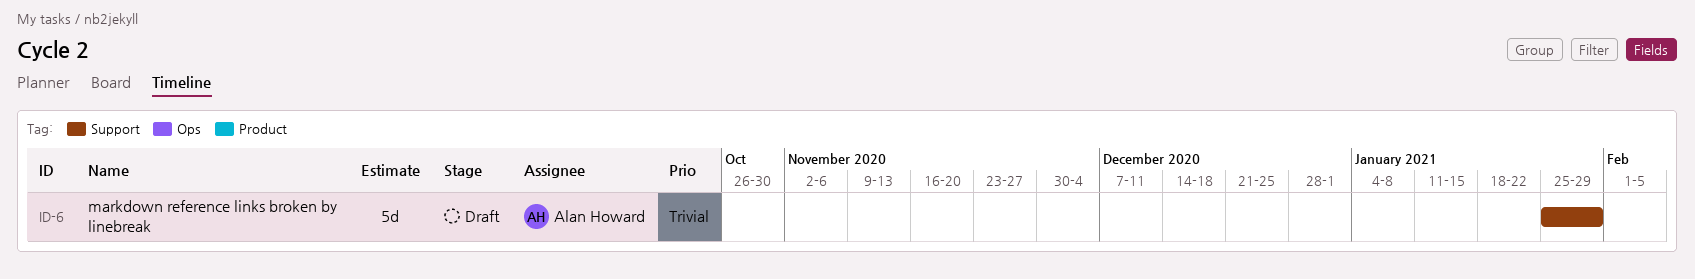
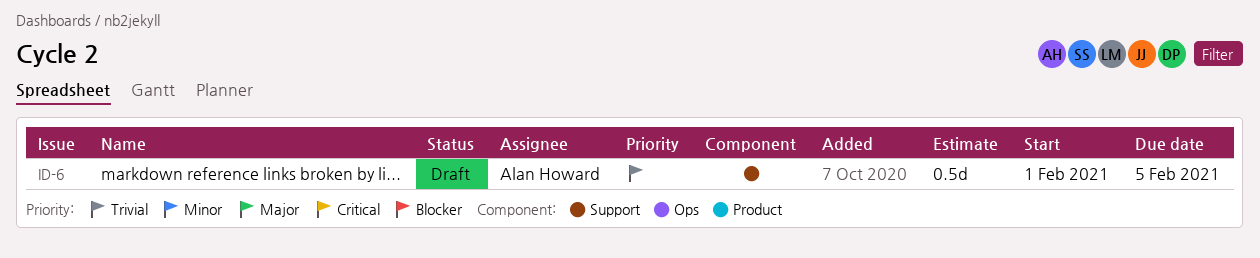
ID-6, estimate: 5d -> 0.5d
ID-6, start: Jan 25 -> Feb 1
ID-6, due: Jan 29 -> Feb 5

